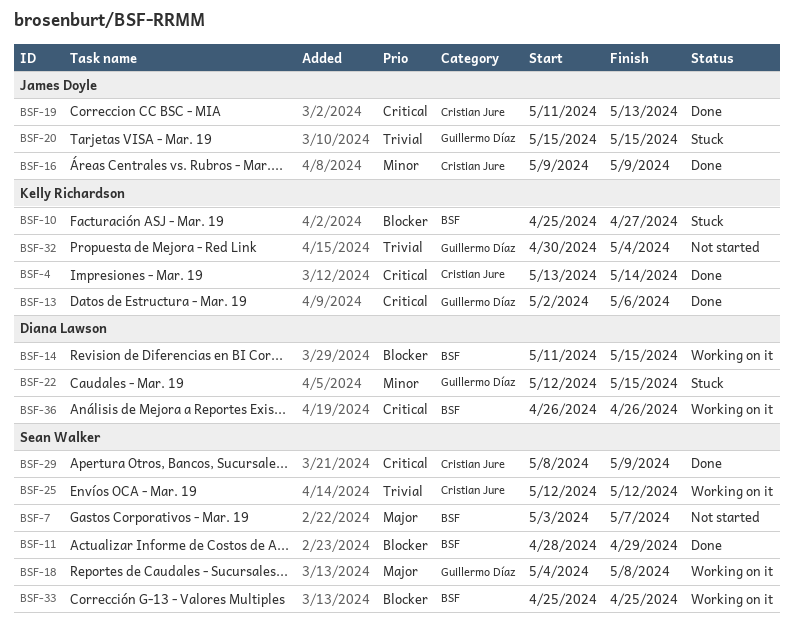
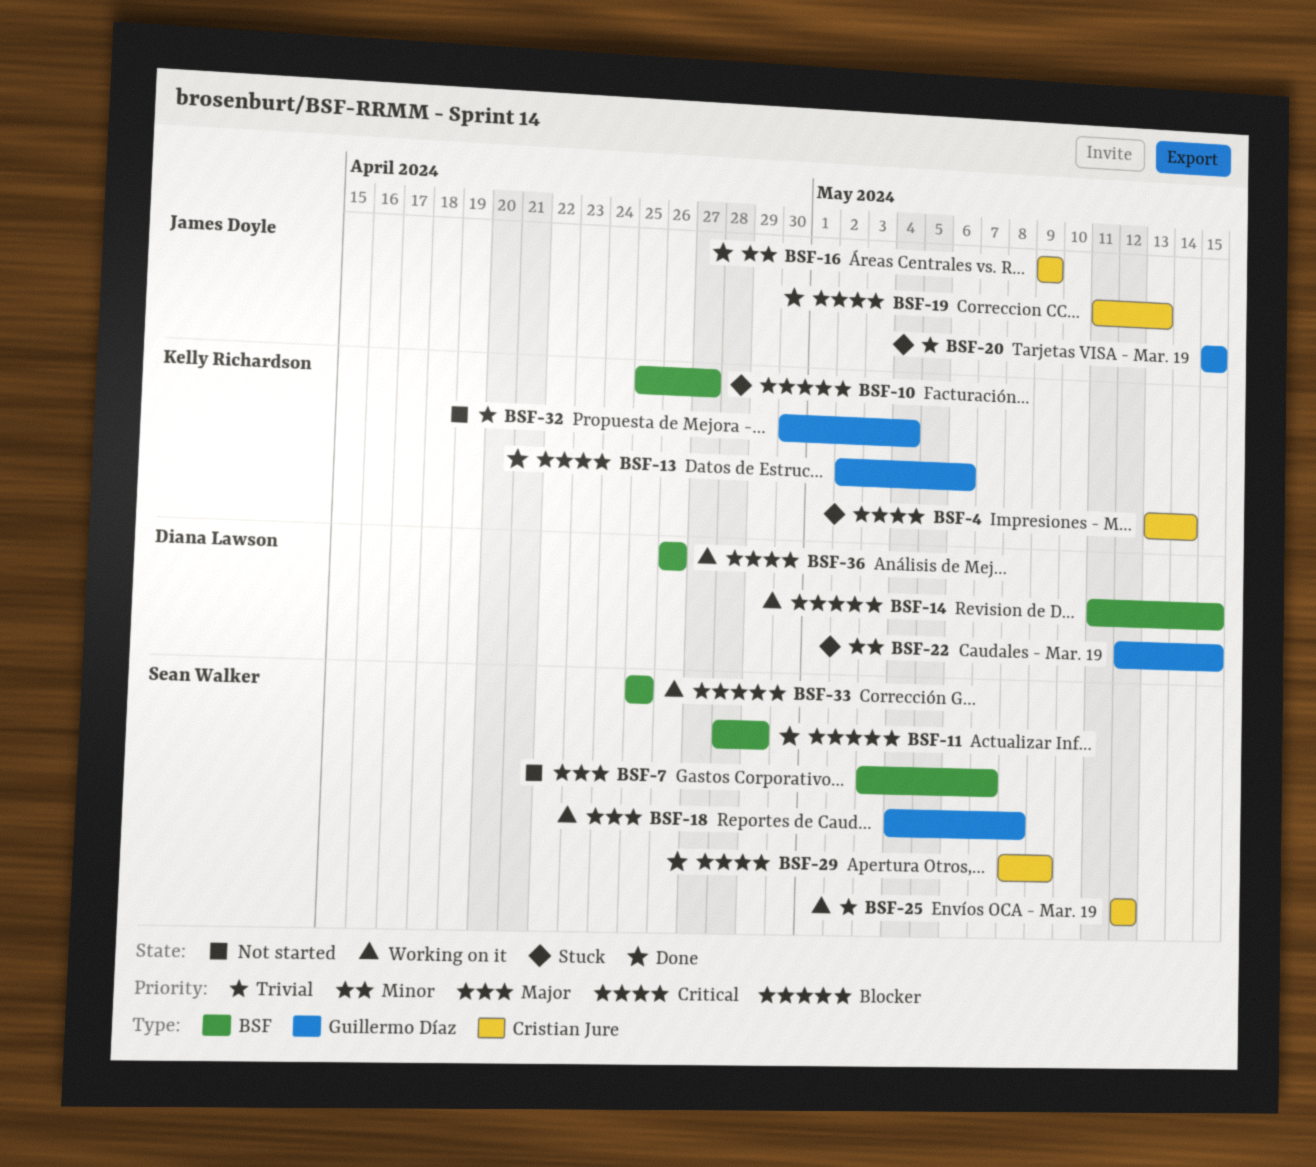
BSF-4, status: Done -> Stuck

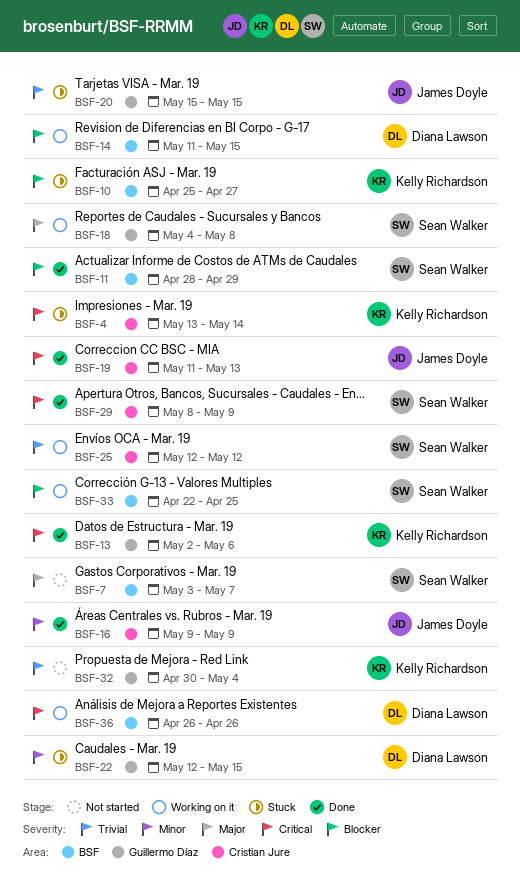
BSF-33, start: Apr 25 -> Apr 22

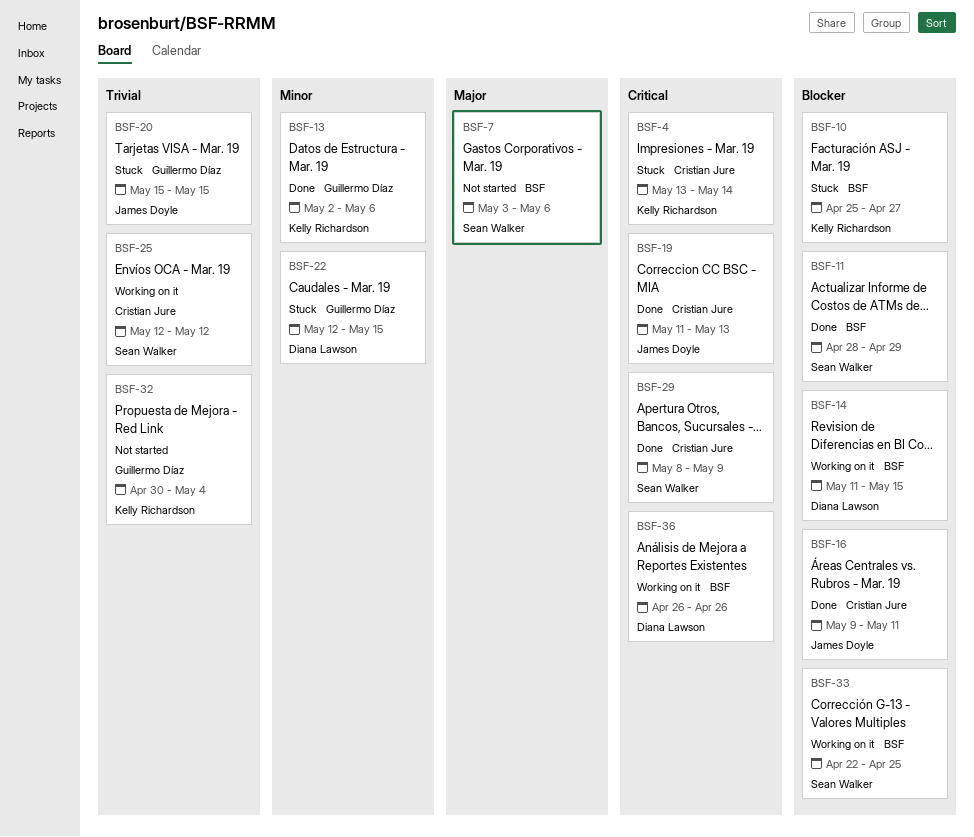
BSF-7, due: May 7 -> May 6
BSF-13, priority: Critical -> Minor
BSF-16, priority: Minor -> Blocker
BSF-16, due: May 9 -> May 11
BSF-18: present -> none

